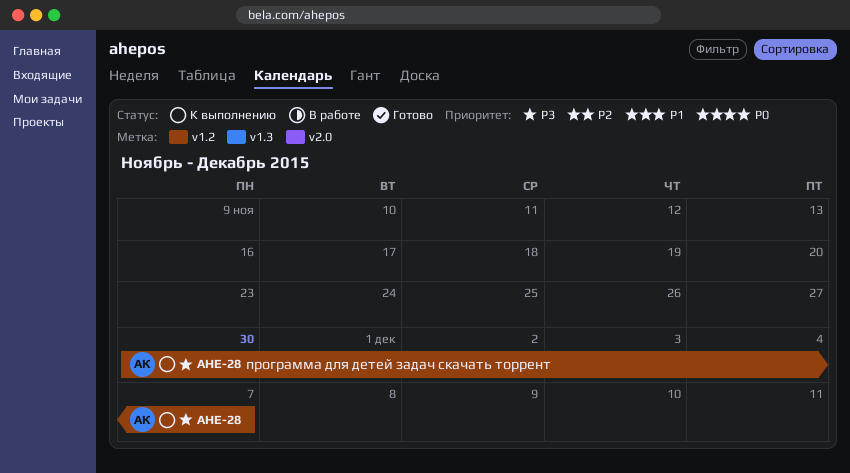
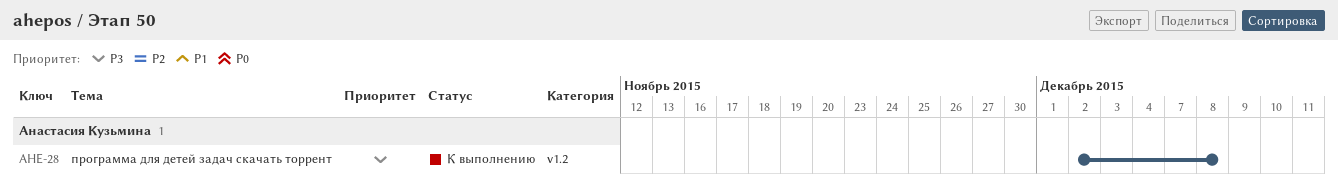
AHE-28, start: Nov 30 -> Dec 2
AHE-28, due: Dec 7 -> Dec 8

